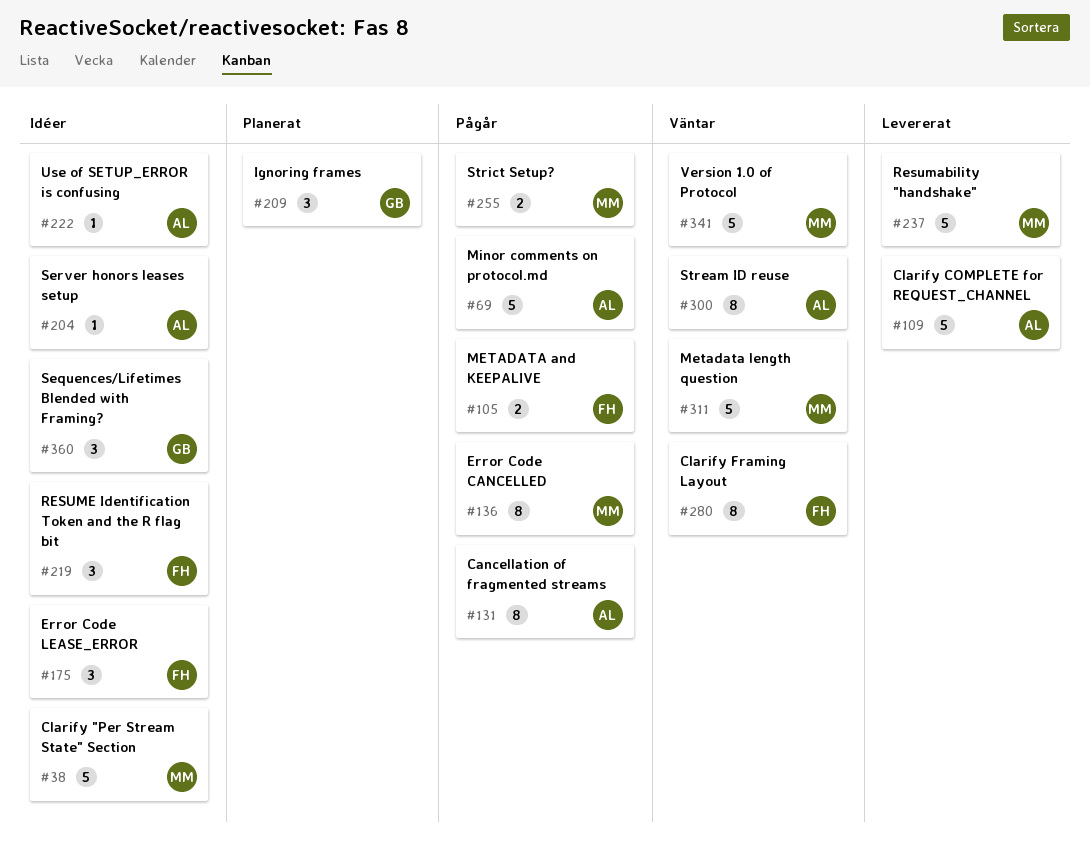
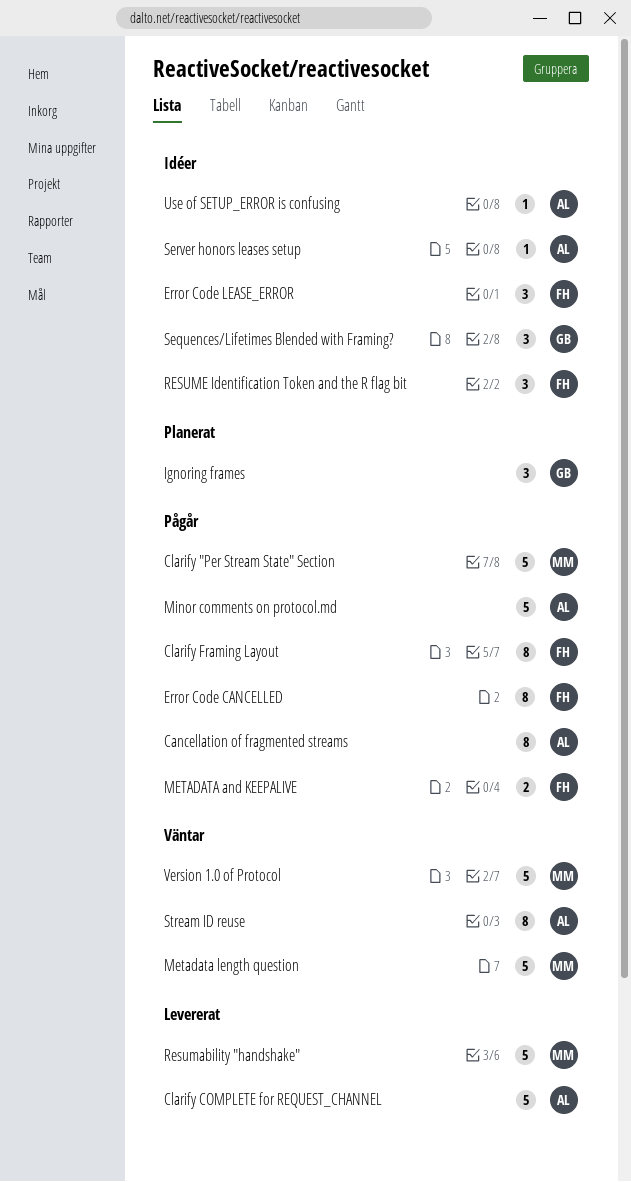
Clarify "Per Stream State" Section, status: Idéer -> Pågår
Clarify Framing Layout, status: Väntar -> Pågår
Error Code CANCELLED, owner: MM -> FH
Strict Setup?: present -> none

